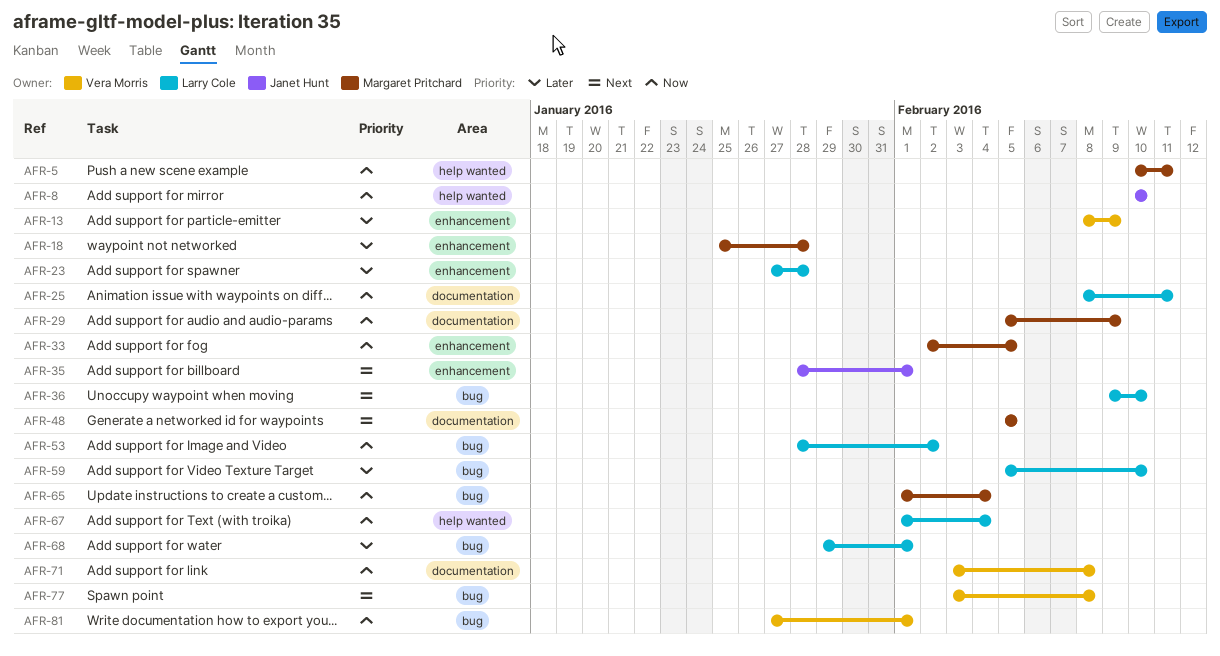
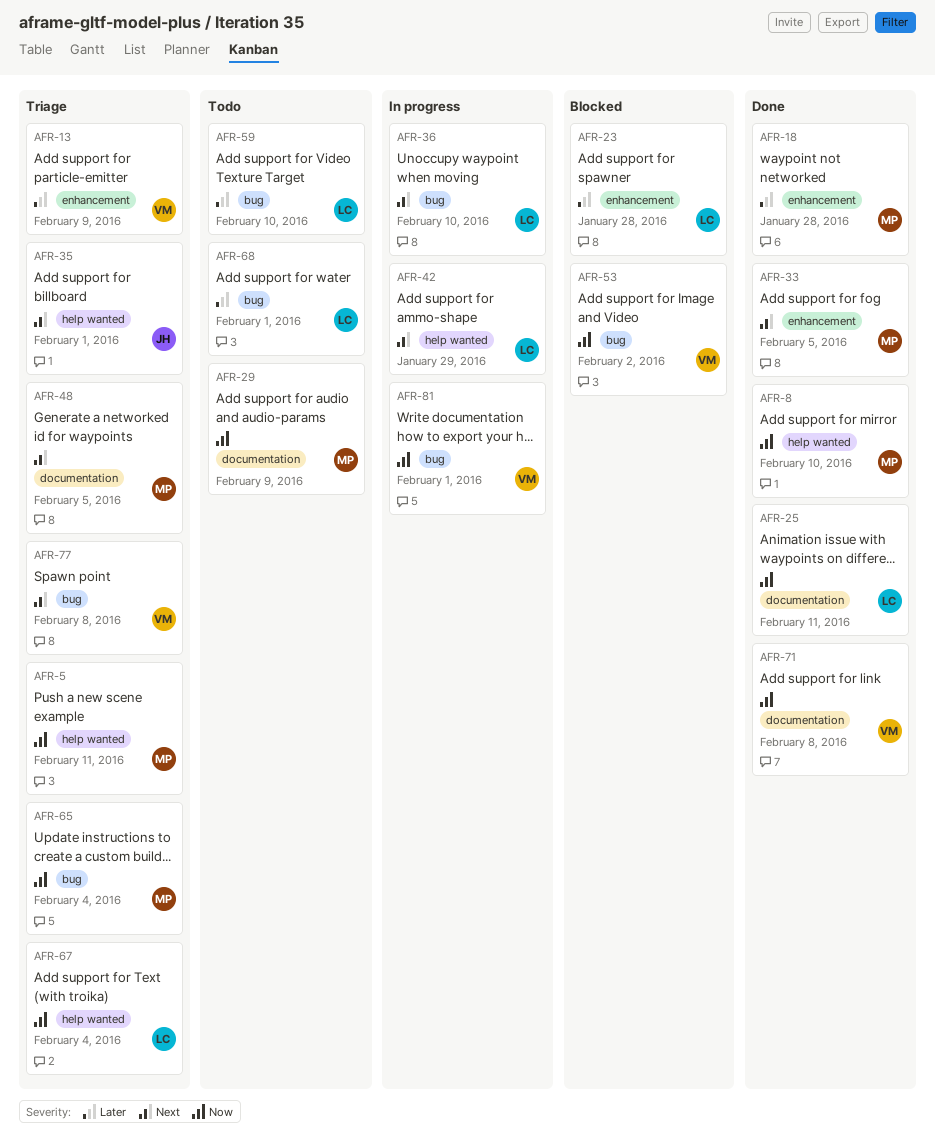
AFR-8, owner: Janet Hunt -> Margaret Pritchard
AFR-33, priority: Now -> Next
AFR-35, label: enhancement -> help wanted
AFR-42: none -> present
AFR-53, owner: Larry Cole -> Vera Morris

